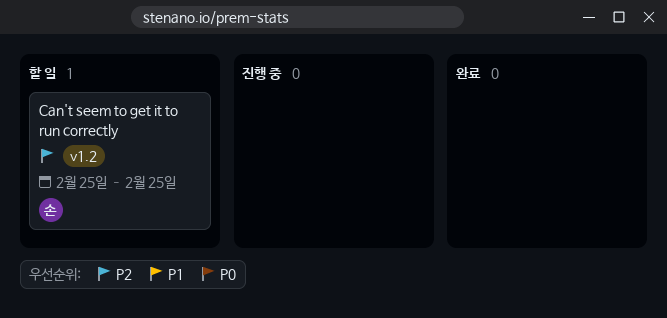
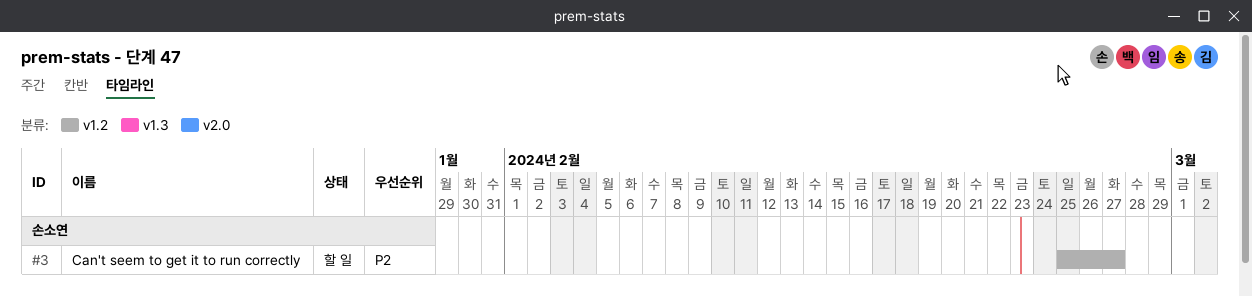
Can't seem to get it to run correctly, due: Feb 25 -> Feb 27

